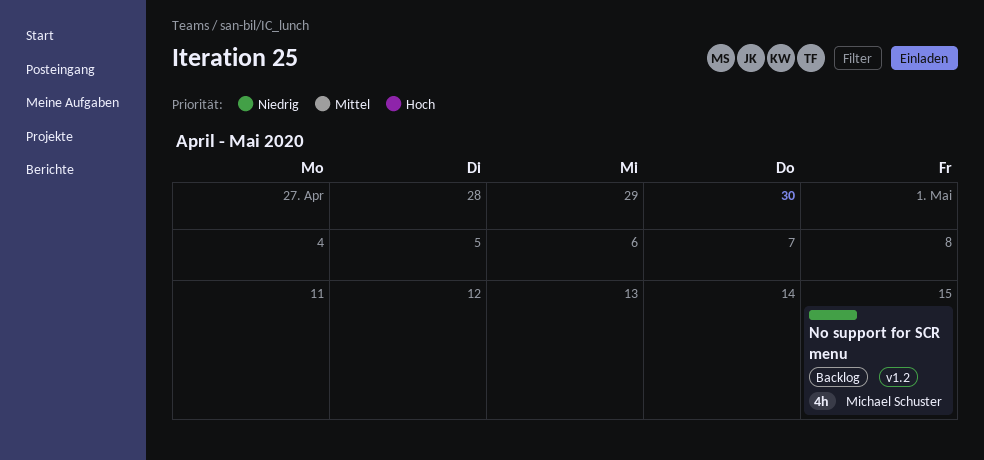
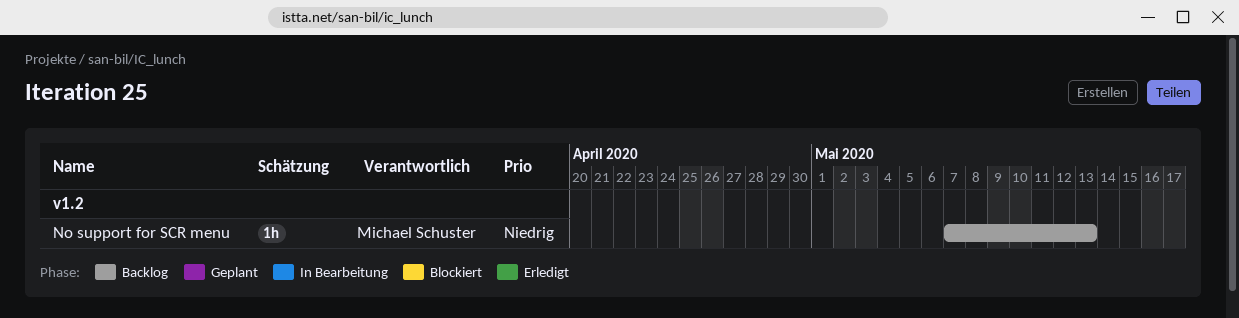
No support for SCR menu, estimate: 4h -> 1h
No support for SCR menu, due: May 15 -> May 13

